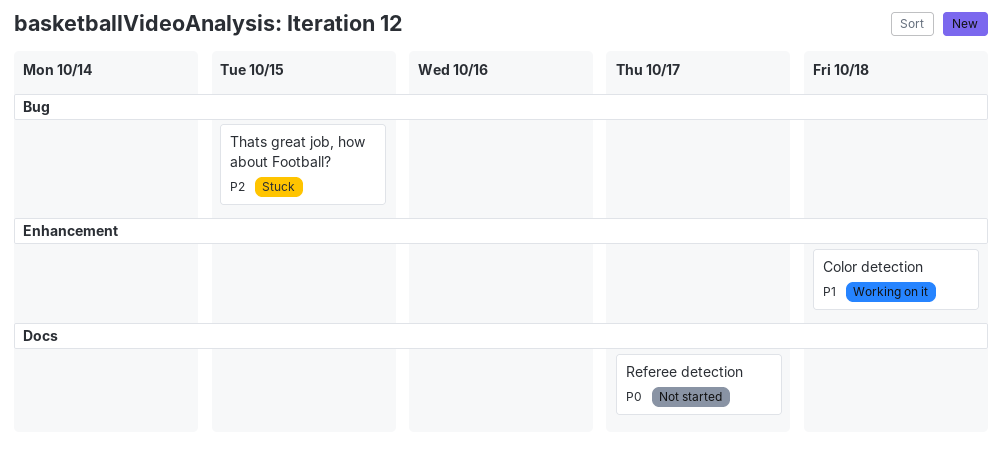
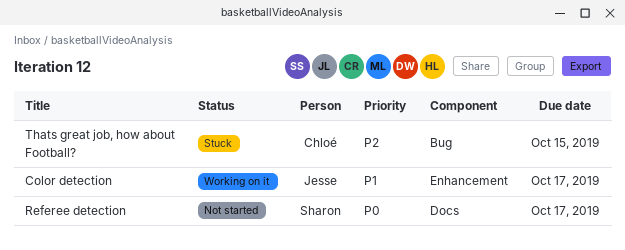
Color detection, due: Oct 18 -> Oct 17

